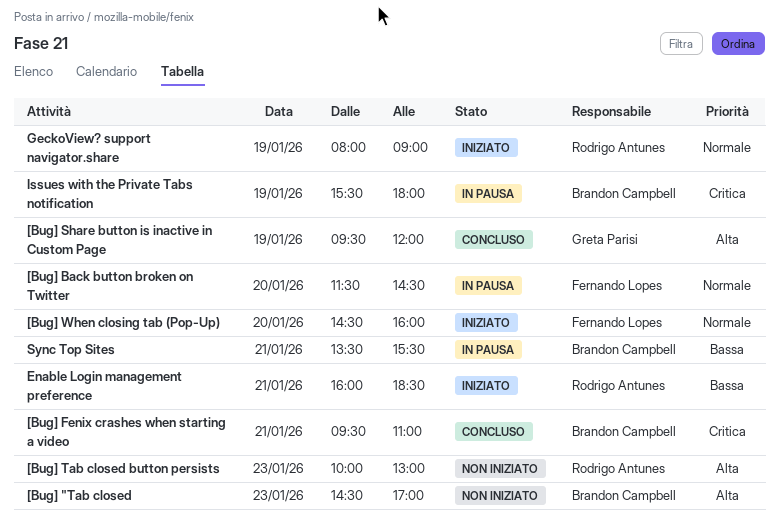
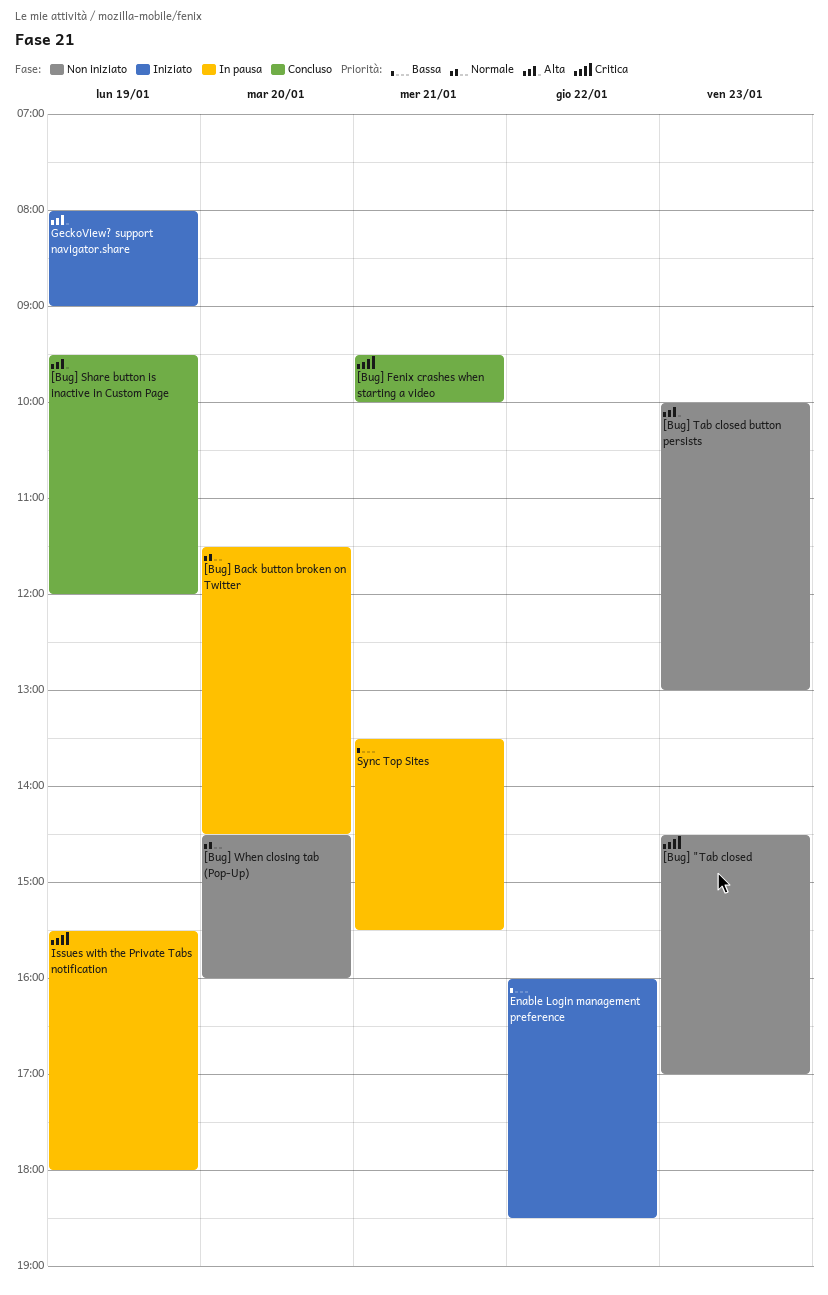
[Bug] "Tab closed, priority: Alta -> Critica
[Bug] Fenix crashes when starting a video, ends: 11:00 -> 10:00
[Bug] When closing tab (Pop-Up), status: Iniziato -> Non iniziato
Enable Login management preference, day: Jan 21 -> Jan 22
GeckoView? support navigator.share, priority: Normale -> Alta

